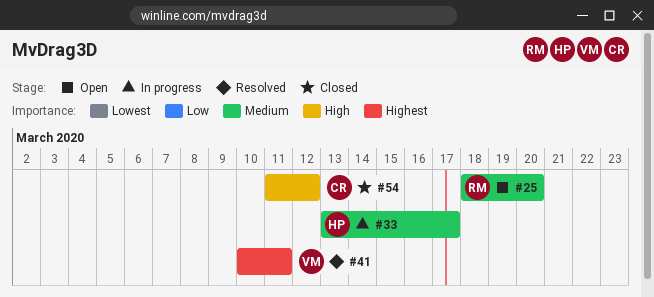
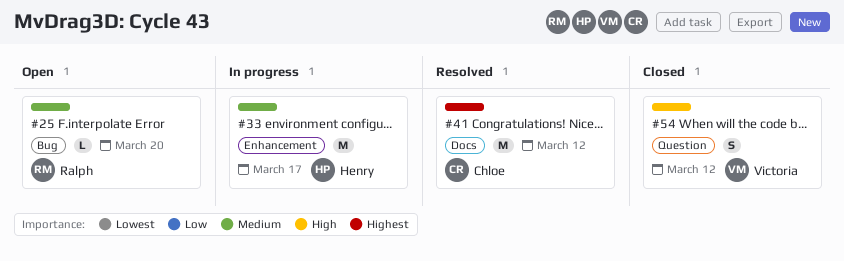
#41, owner: Victoria -> Chloe
#41, due: Mar 11 -> Mar 12
#54, owner: Chloe -> Victoria

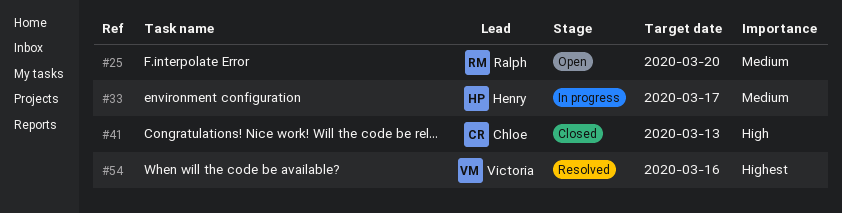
#41, status: Resolved -> Closed
#41, priority: Highest -> High
#41, due: Mar 12 -> Mar 13
#54, status: Closed -> Resolved
#54, priority: High -> Highest
#54, due: Mar 12 -> Mar 16

